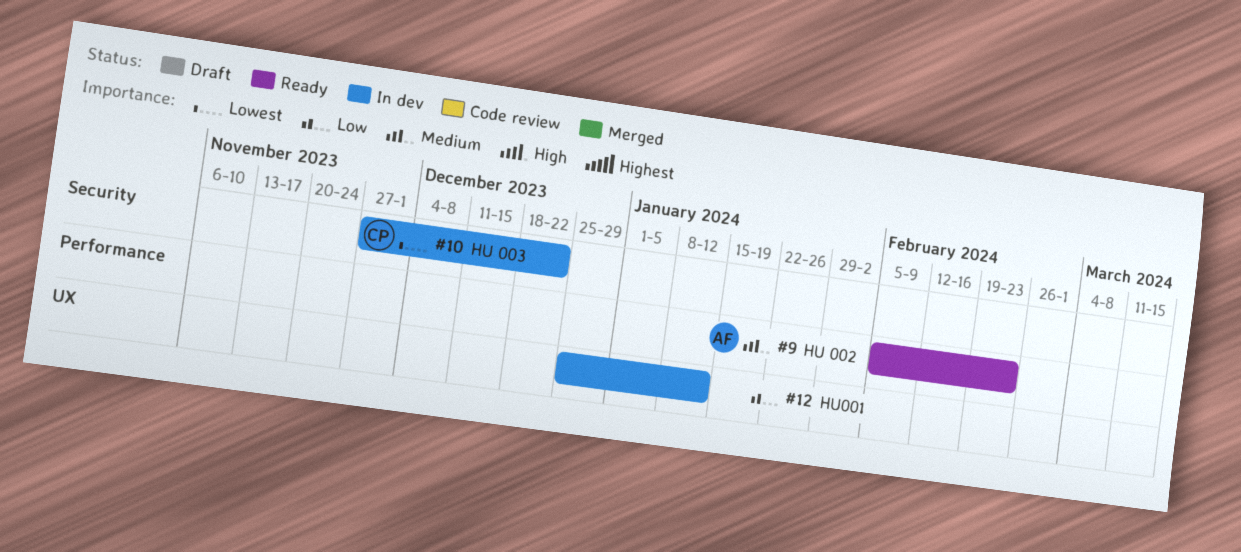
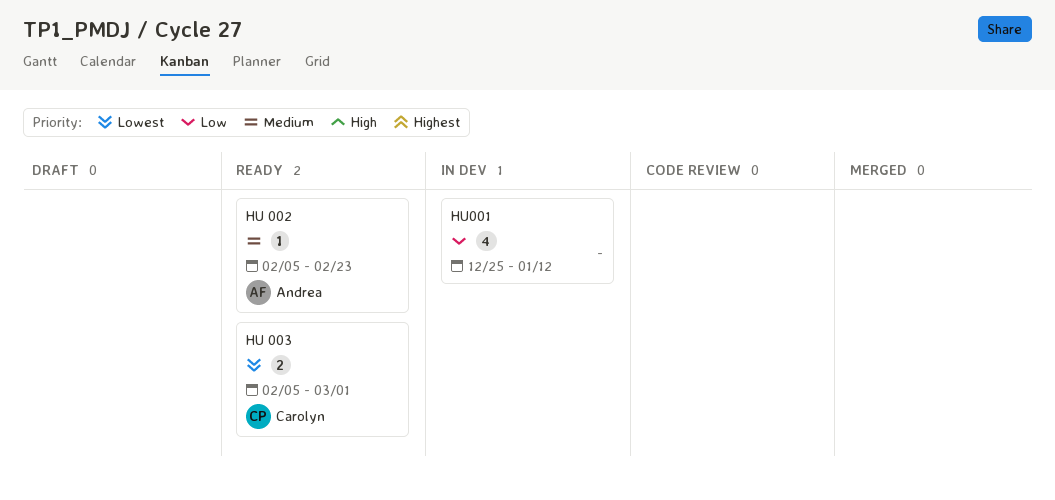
HU 003, status: In dev -> Ready
HU 003, start: Nov 27 -> Feb 5
HU 003, due: Dec 22 -> Mar 1

